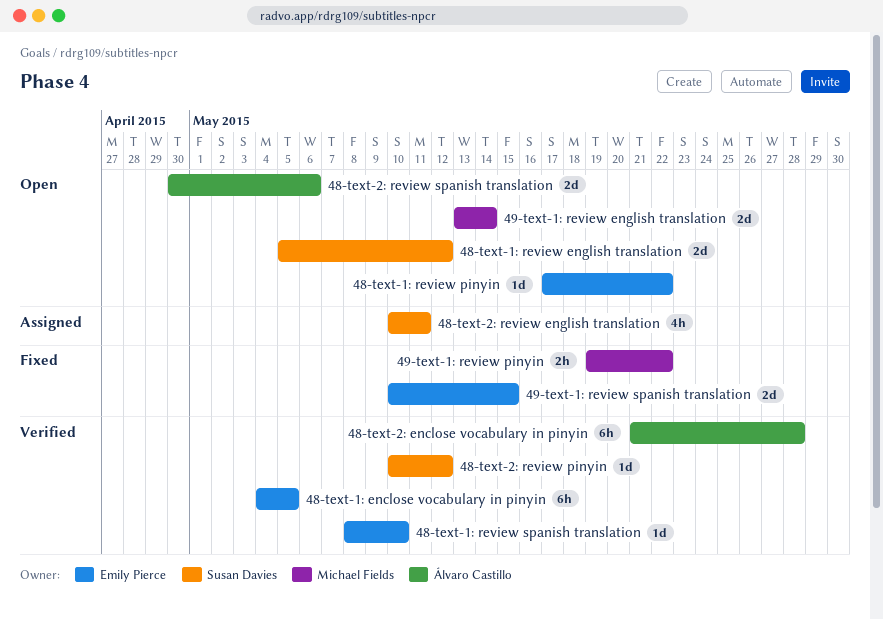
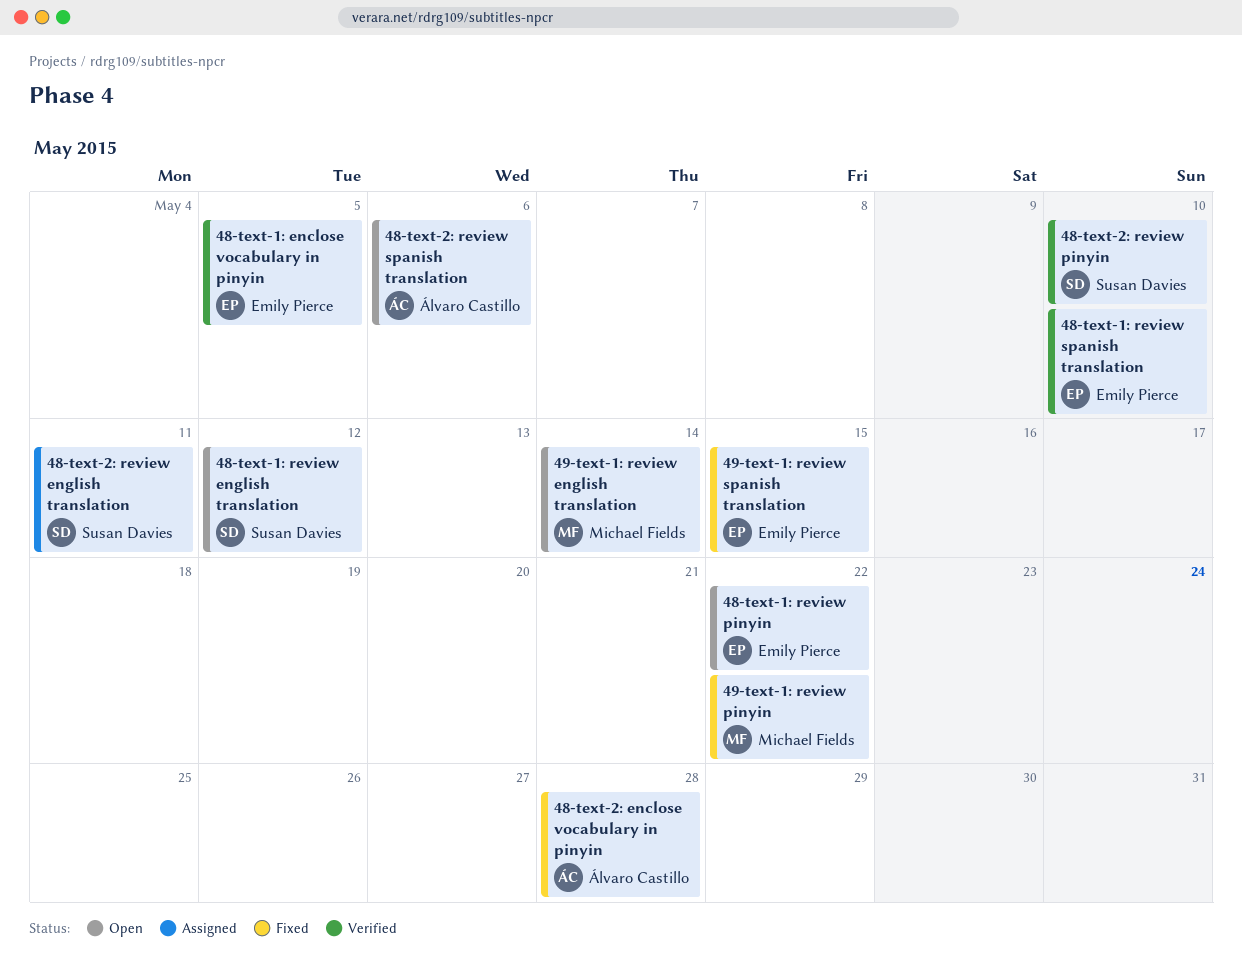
48-text-2: enclose vocabulary in pinyin, status: Verified -> Fixed
48-text-2: review pinyin, due: May 12 -> May 10

